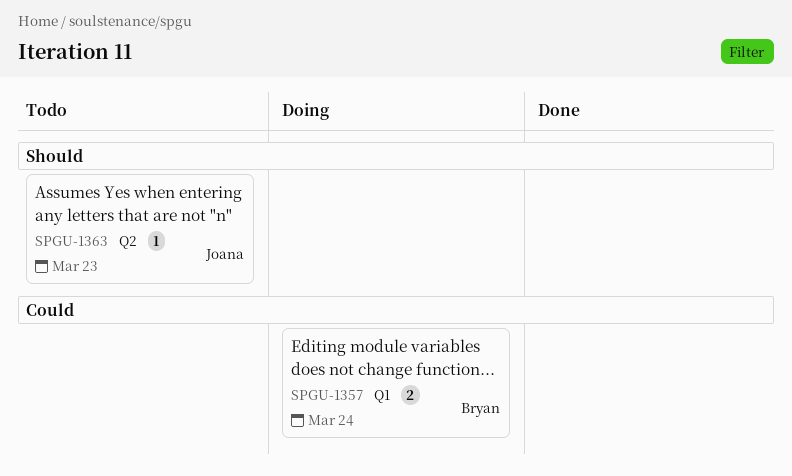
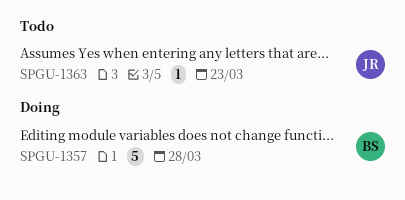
SPGU-1357, estimate: 2 -> 5
SPGU-1357, due: Mar 24 -> Mar 28

